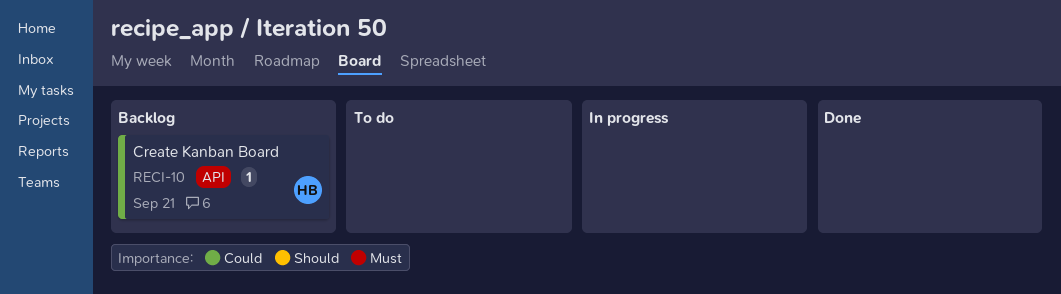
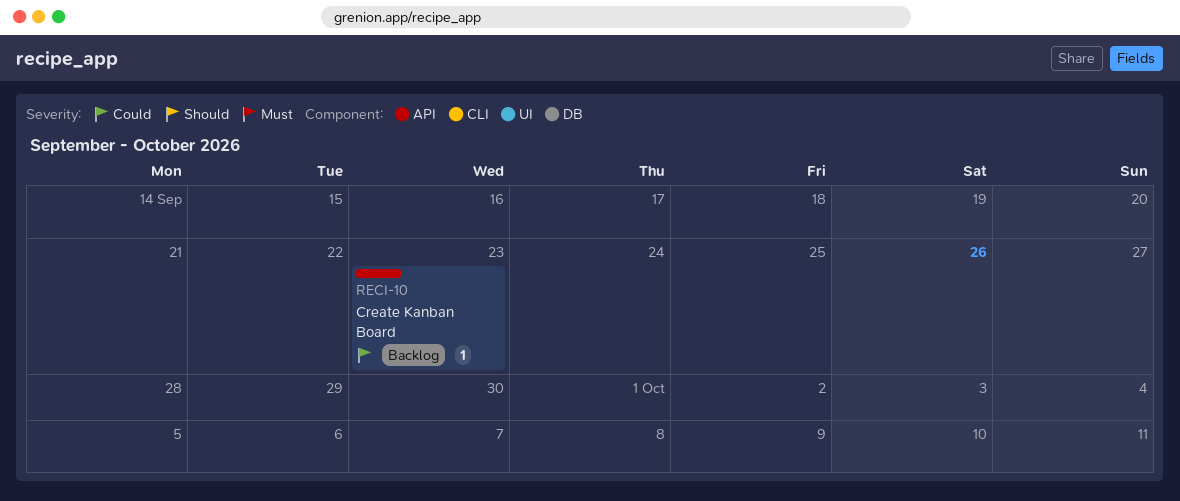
RECI-10, due: Sep 21 -> Sep 23

